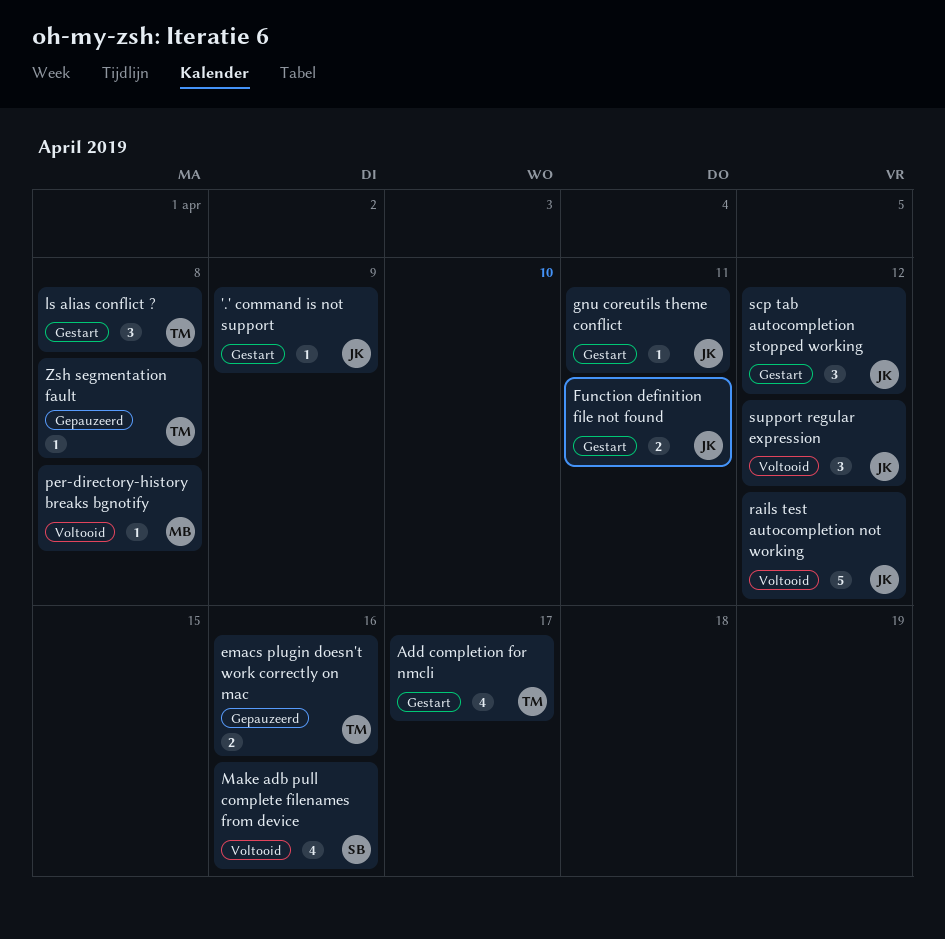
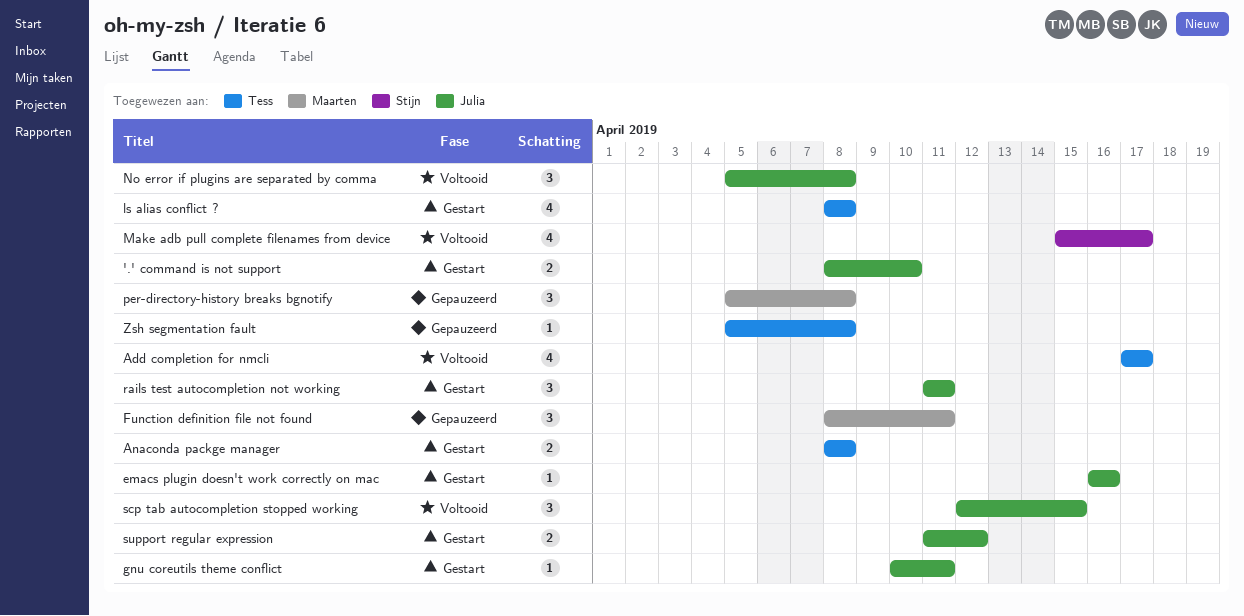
'.' command is not support, estimate: 1 -> 2
'.' command is not support, due: Apr 9 -> Apr 10
Add completion for nmcli, status: Gestart -> Voltooid
Anaconda packge manager: none -> present
emacs plugin doesn't work correctly on mac, status: Gepauzeerd -> Gestart
emacs plugin doesn't work correctly on mac, owner: Tess -> Julia
emacs plugin doesn't work correctly on mac, estimate: 2 -> 1
Function definition file not found, status: Gestart -> Gepauzeerd
Function definition file not found, owner: Julia -> Maarten
Function definition file not found, estimate: 2 -> 3
ls alias conflict ?, estimate: 3 -> 4
Make adb pull complete filenames from device, due: Apr 16 -> Apr 17
No error if plugins are separated by comma: none -> present
per-directory-history breaks bgnotify, status: Voltooid -> Gepauzeerd
per-directory-history breaks bgnotify, estimate: 1 -> 3
rails test autocompletion not working, status: Voltooid -> Gestart
rails test autocompletion not working, estimate: 5 -> 3
rails test autocompletion not working, due: Apr 12 -> Apr 11
scp tab autocompletion stopped working, status: Gestart -> Voltooid
scp tab autocompletion stopped working, due: Apr 12 -> Apr 15
support regular expression, status: Voltooid -> Gestart
support regular expression, estimate: 3 -> 2

